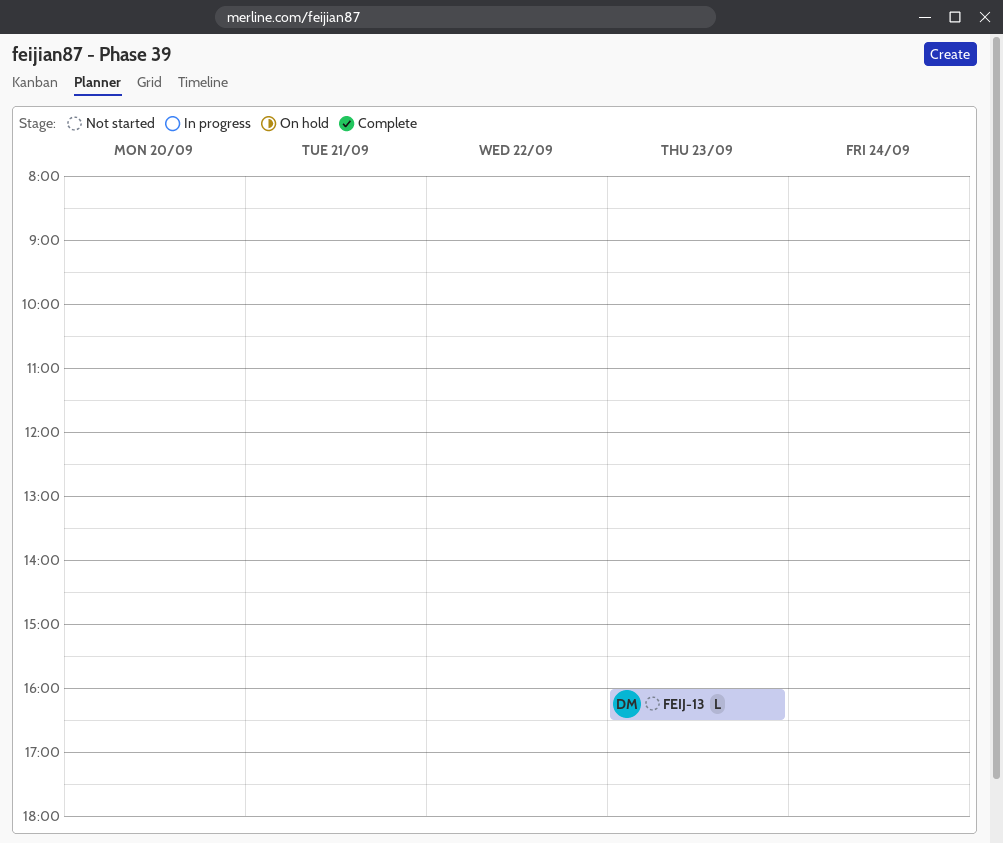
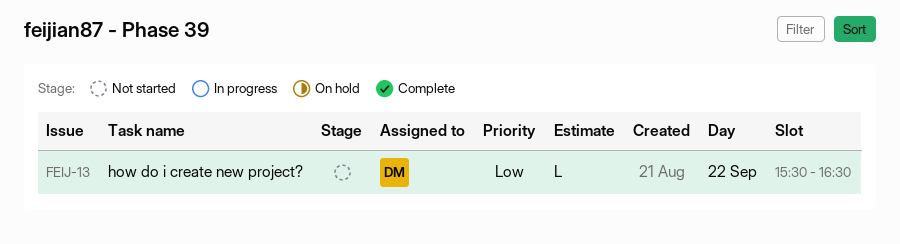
FEIJ-13, day: Sep 23 -> Sep 22
FEIJ-13, begins: 16:00 -> 15:30

